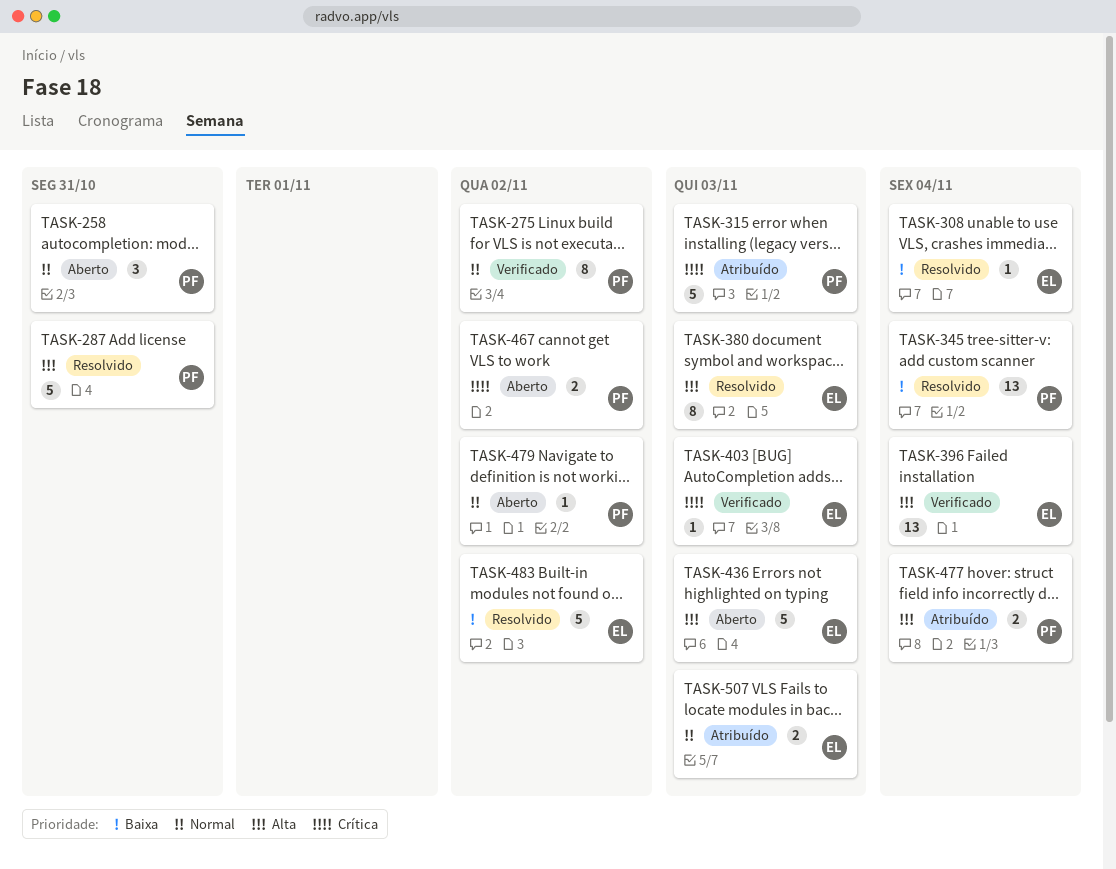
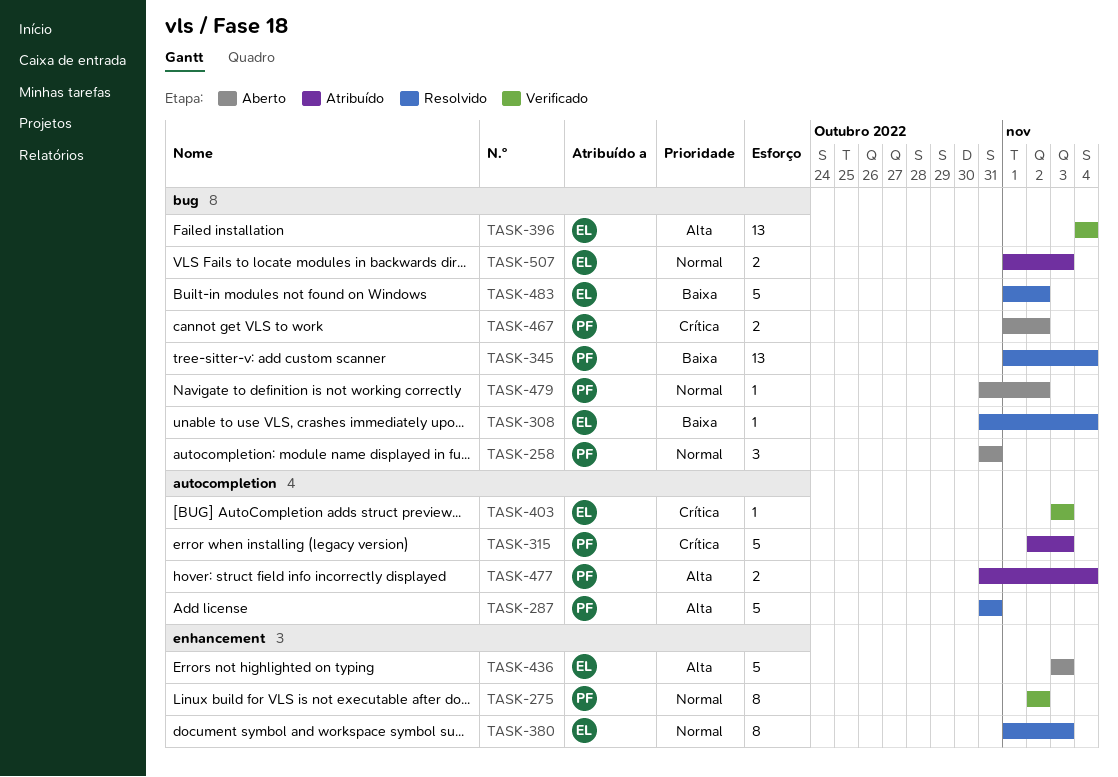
TASK-380, priority: Alta -> Normal

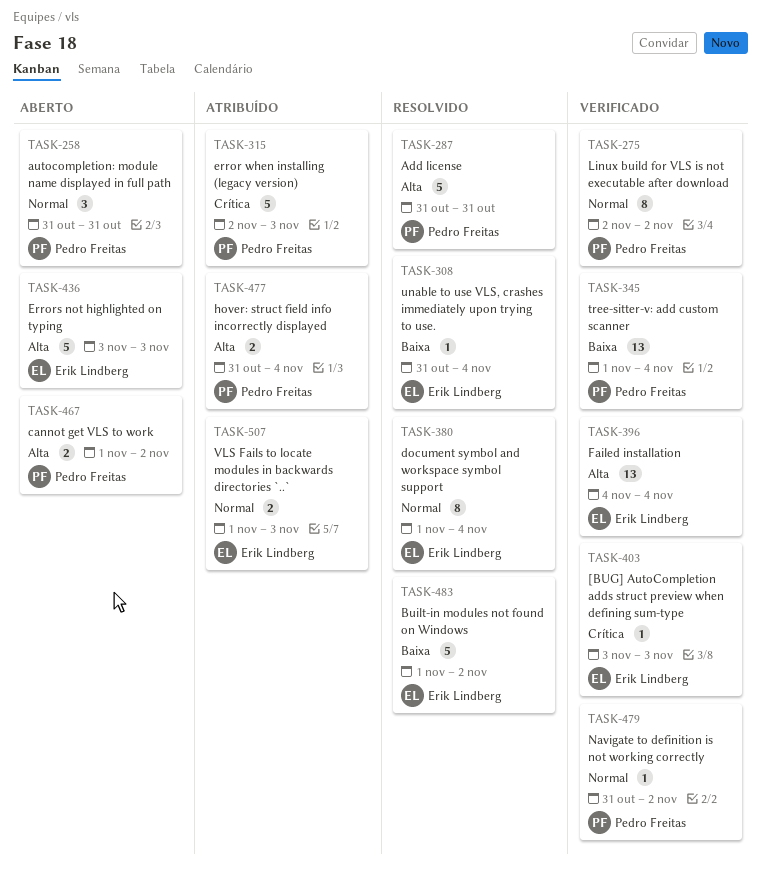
TASK-345, status: Resolvido -> Verificado
TASK-380, due: Nov 3 -> Nov 4
TASK-467, priority: Crítica -> Alta
TASK-479, status: Aberto -> Verificado

